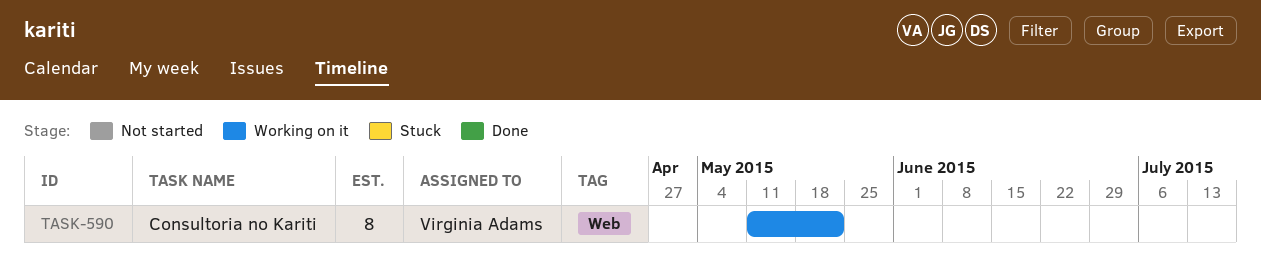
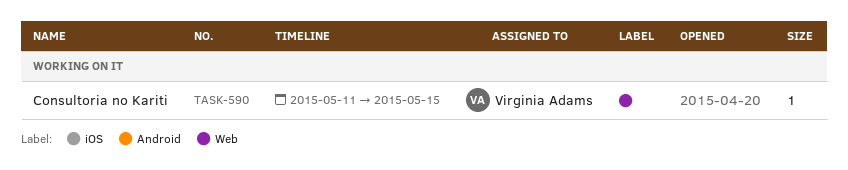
TASK-590, estimate: 8 -> 1
TASK-590, due: May 22 -> May 15

